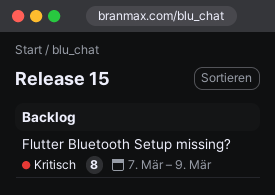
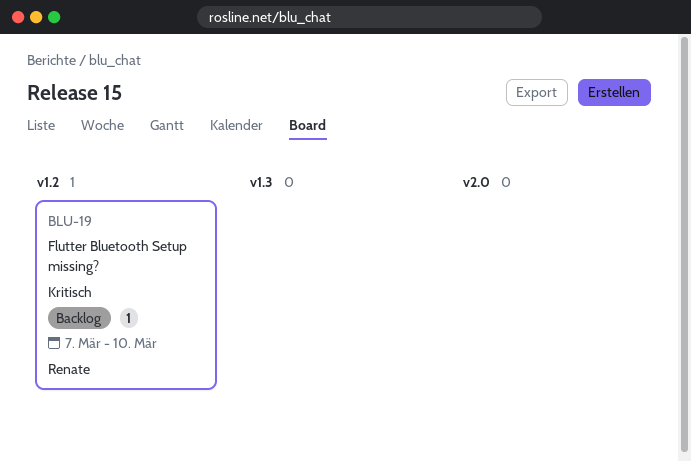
Flutter Bluetooth Setup missing?, estimate: 8 -> 1
Flutter Bluetooth Setup missing?, due: Mar 9 -> Mar 10

